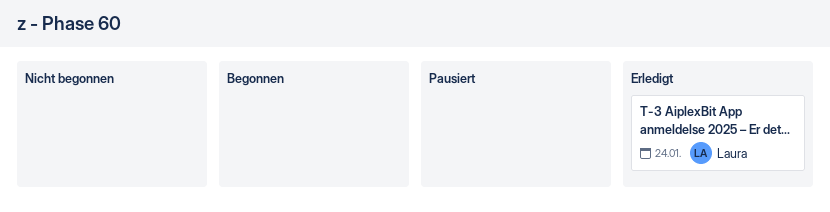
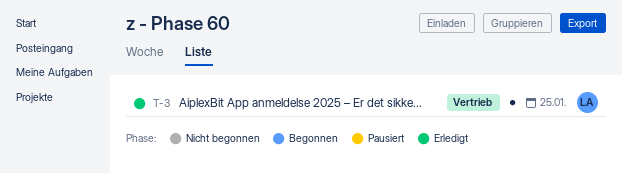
T-3, due: Jan 24 -> Jan 25

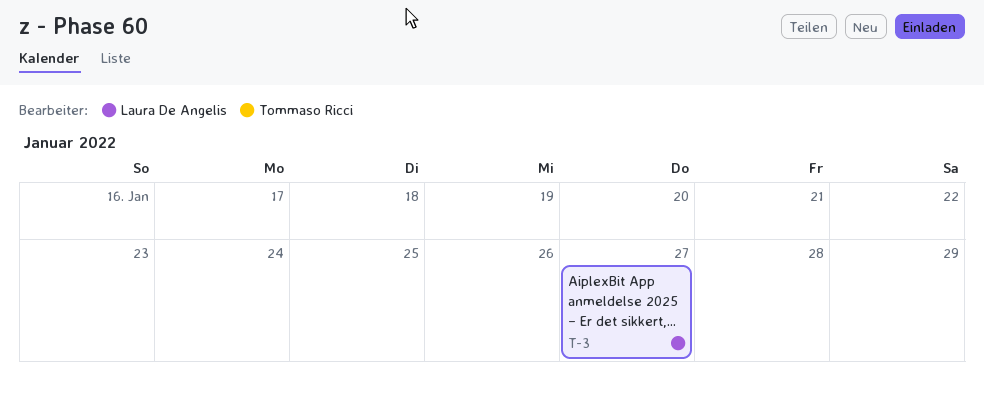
T-3, due: Jan 25 -> Jan 27

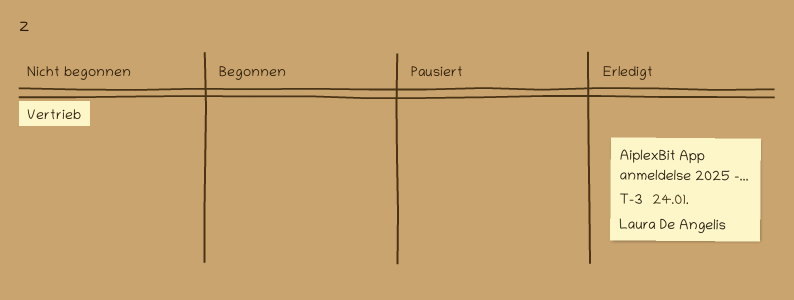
T-3, due: Jan 27 -> Jan 24

